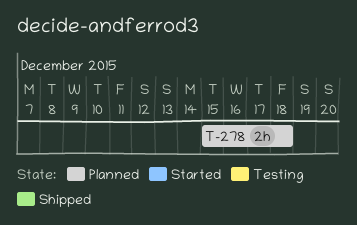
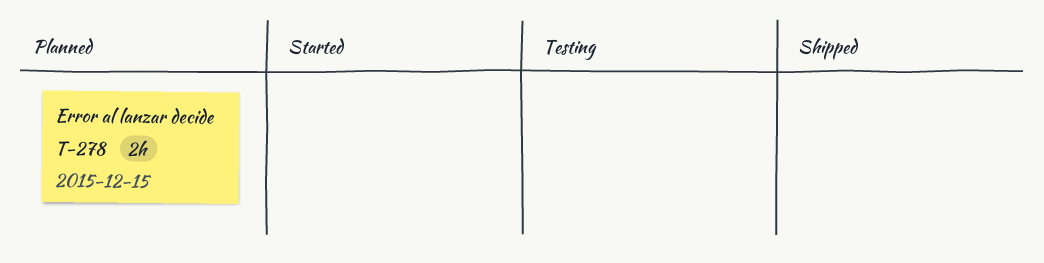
T-278, due: Dec 18 -> Dec 15

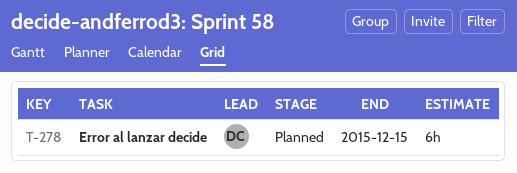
T-278, estimate: 2h -> 6h

